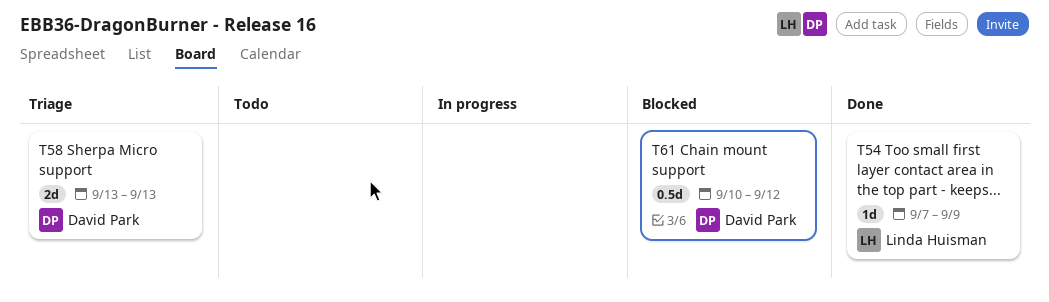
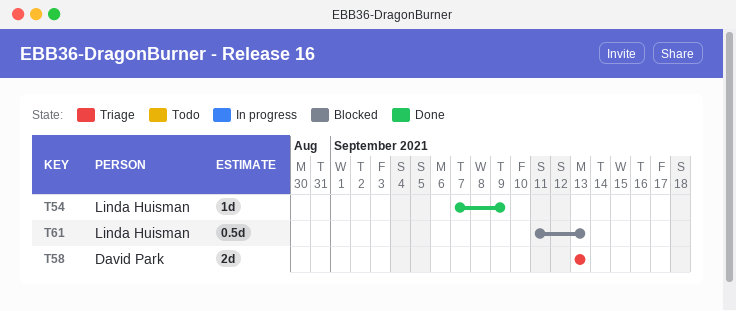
T61, owner: David Park -> Linda Huisman
T61, start: Sep 10 -> Sep 11
T61, due: Sep 12 -> Sep 13

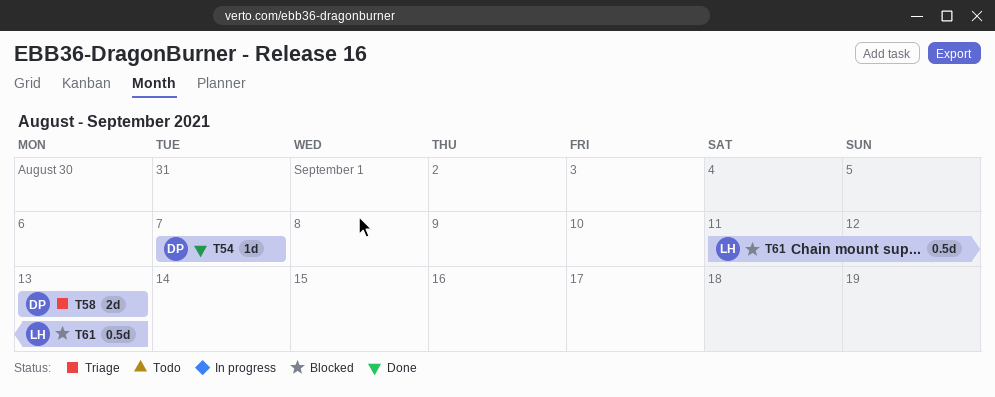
T54, owner: Linda Huisman -> David Park
T54, due: Sep 9 -> Sep 7

